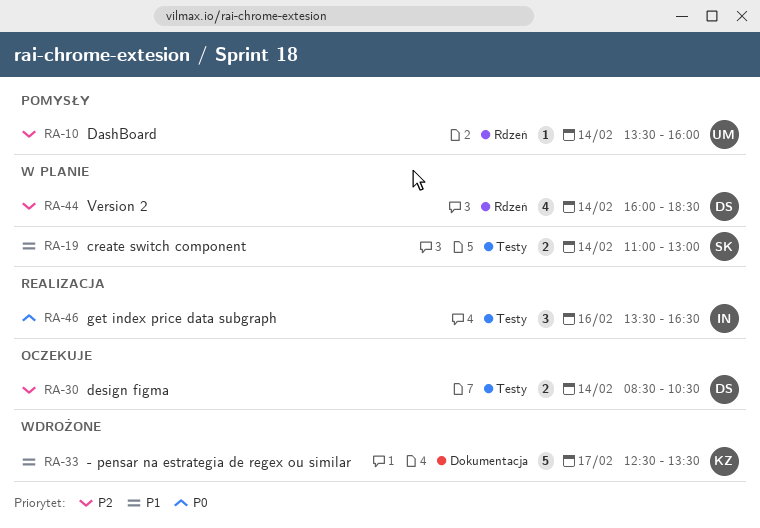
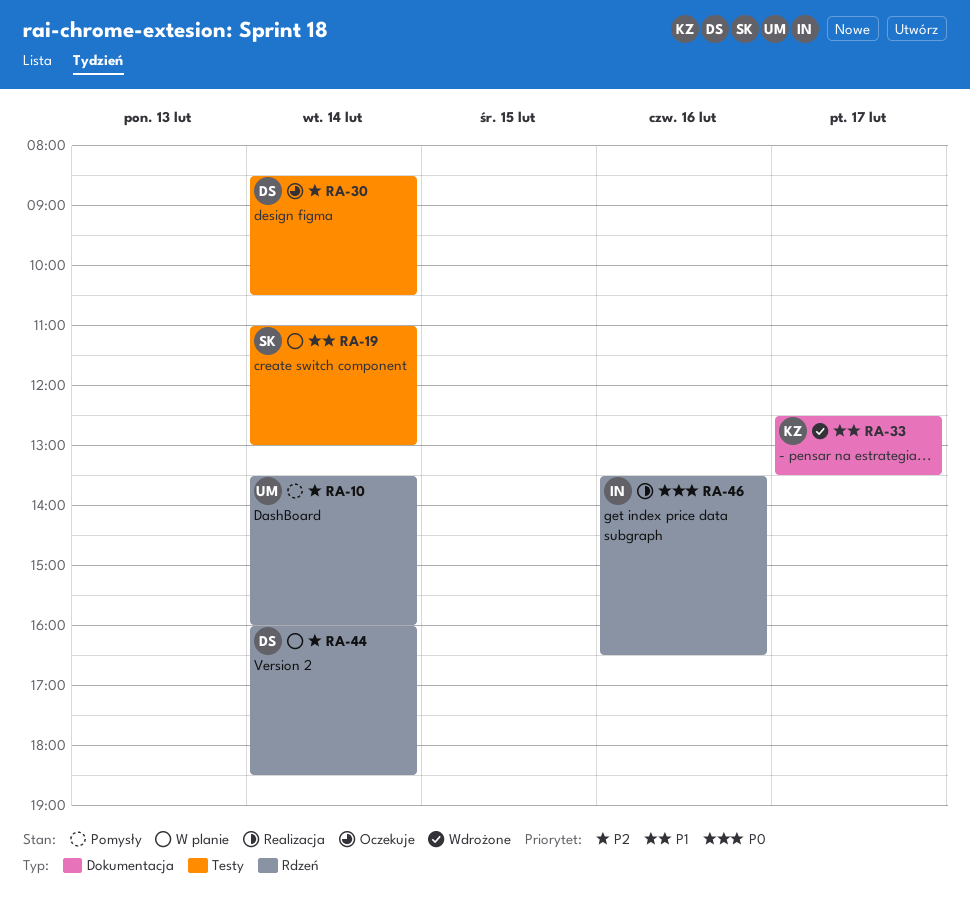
RA-46, label: Testy -> Rdzeń

